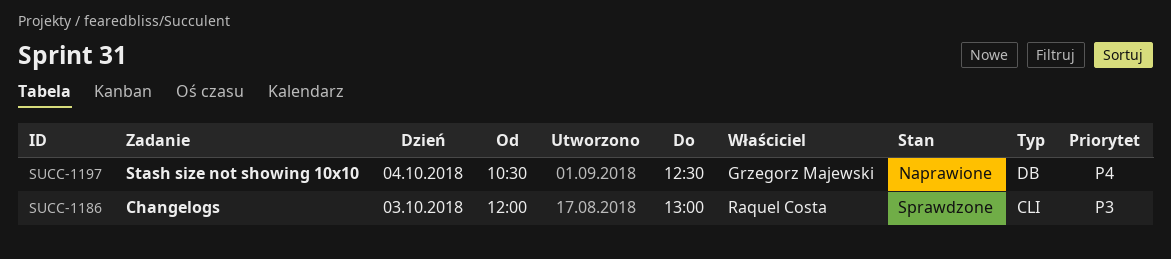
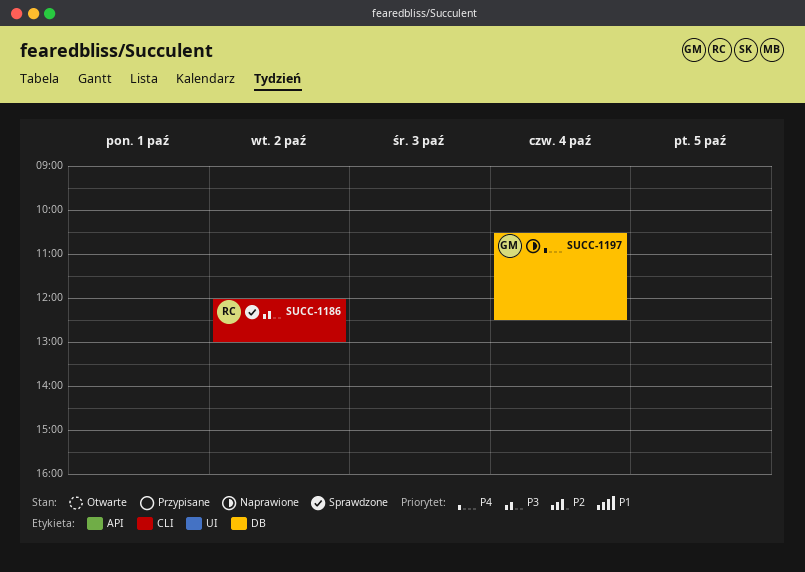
SUCC-1186, day: Oct 3 -> Oct 2

